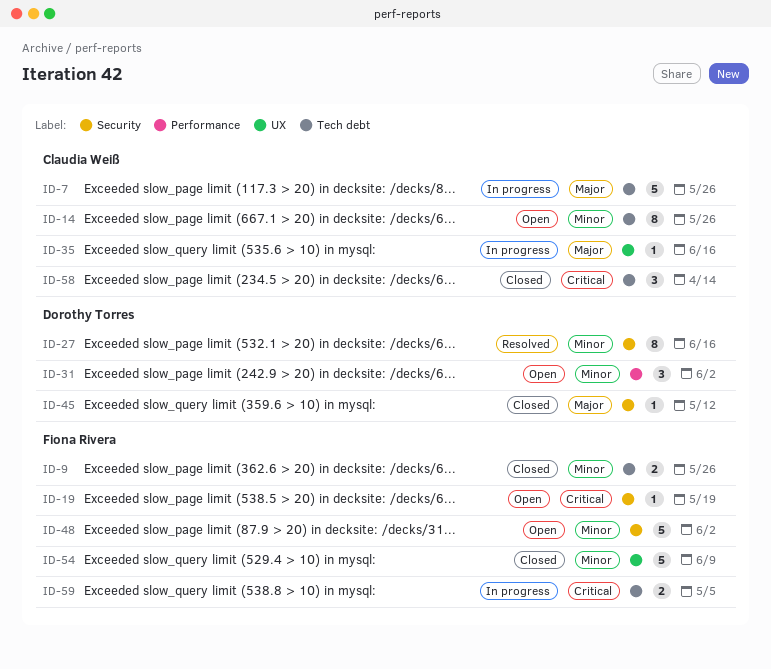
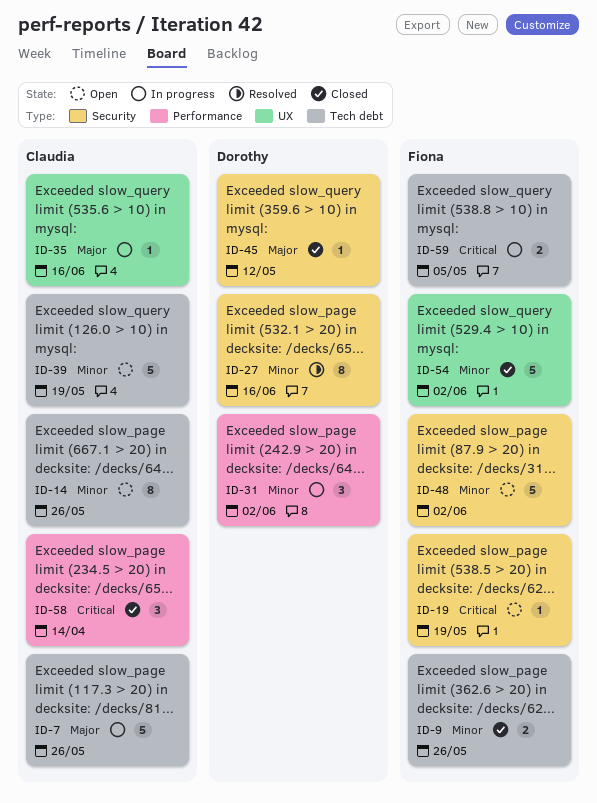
ID-31, status: Open -> In progress
ID-39: none -> present
ID-54, due: Jun 9 -> Jun 2
ID-58, label: Tech debt -> Performance

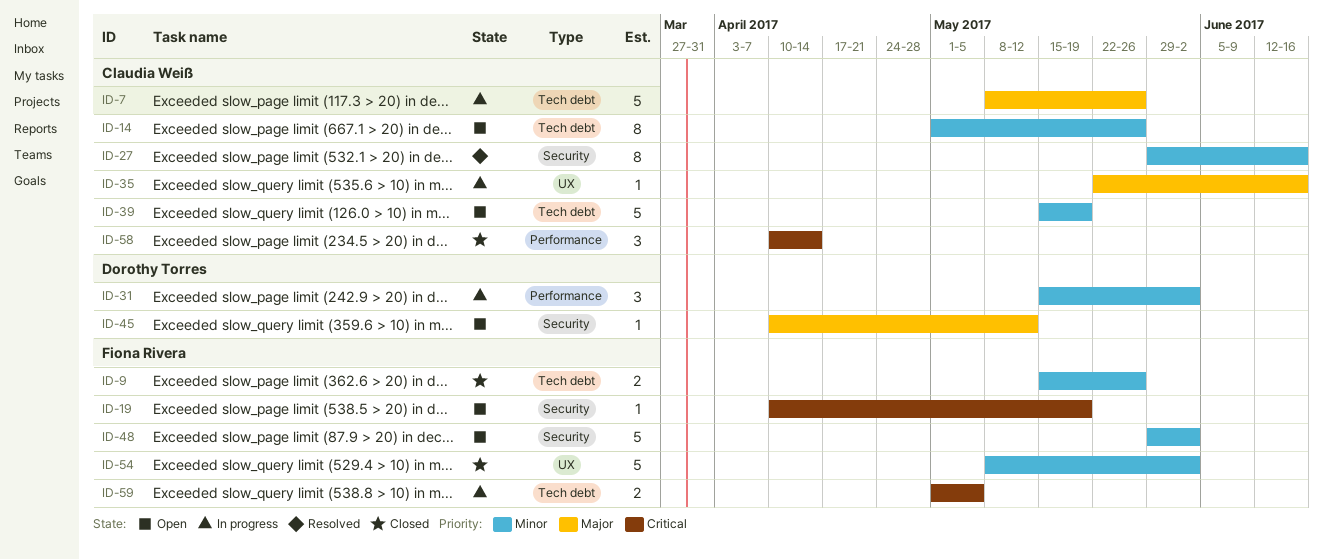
ID-27, owner: Dorothy Torres -> Claudia Weiß
ID-45, status: Closed -> Open

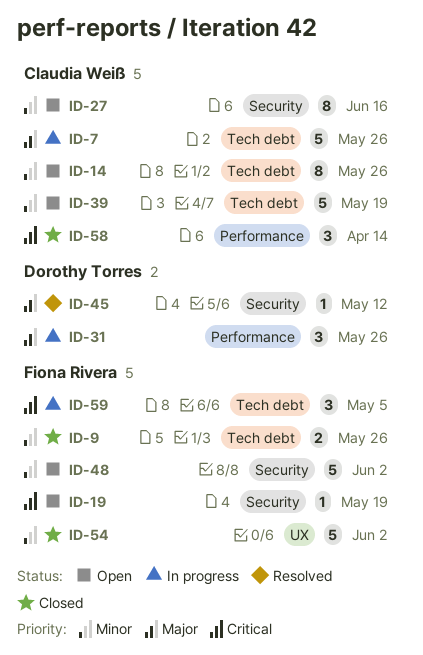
ID-27, status: Resolved -> Open
ID-31, priority: Minor -> Major
ID-31, due: Jun 2 -> May 26
ID-35: present -> none
ID-45, status: Open -> Resolved
ID-59, estimate: 2 -> 3

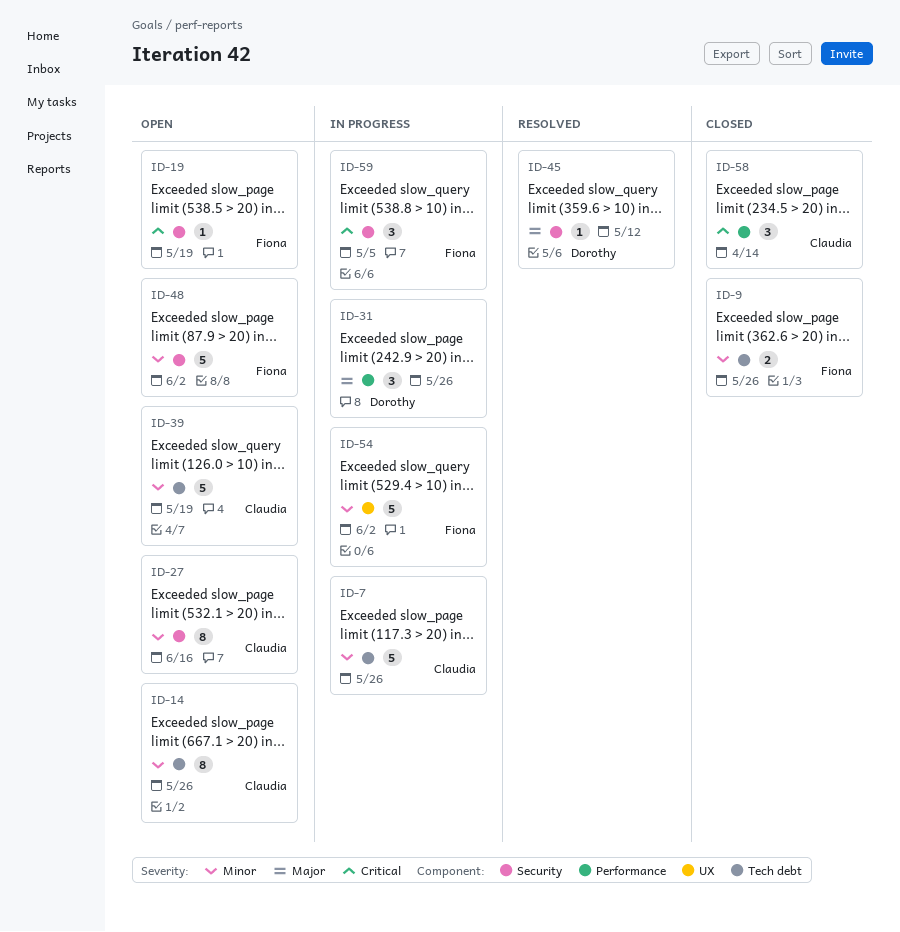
ID-7, priority: Major -> Minor
ID-54, status: Closed -> In progress
ID-59, label: Tech debt -> Security

